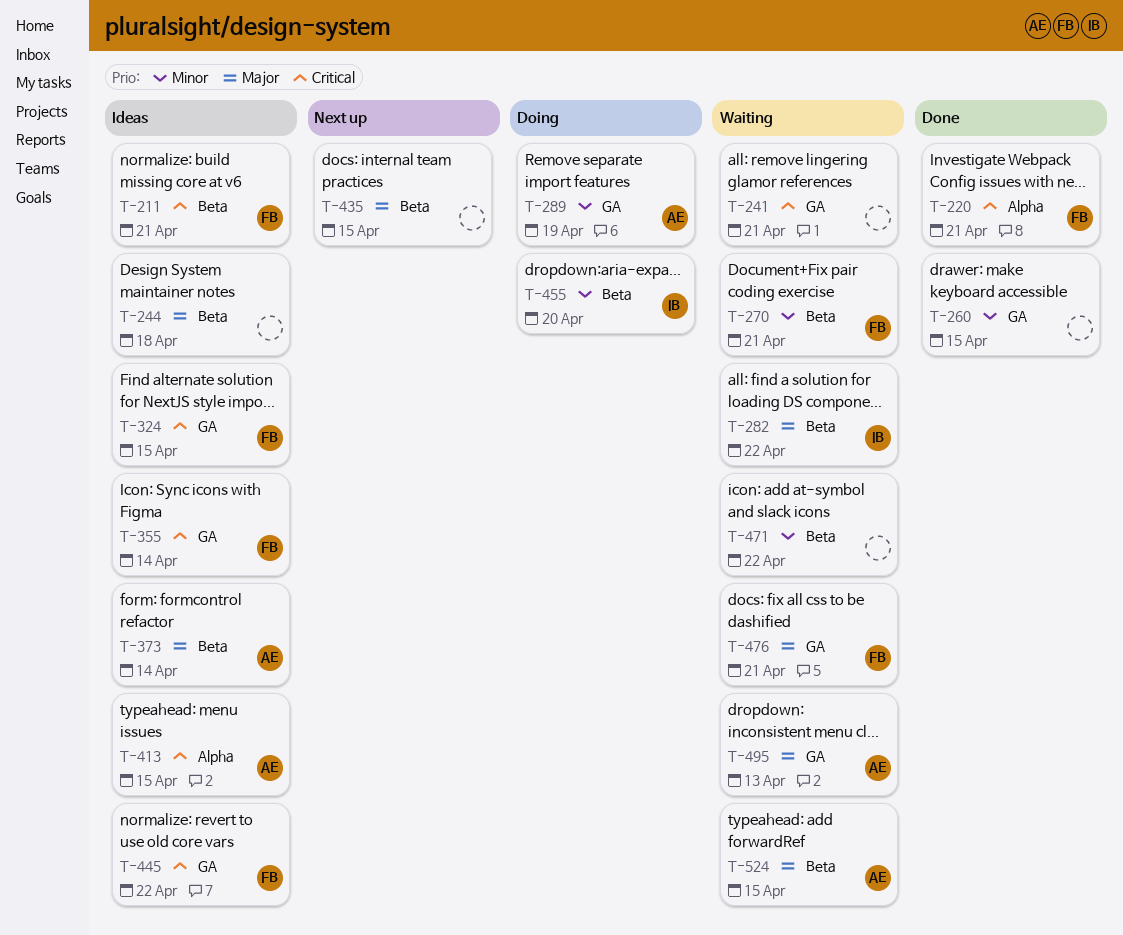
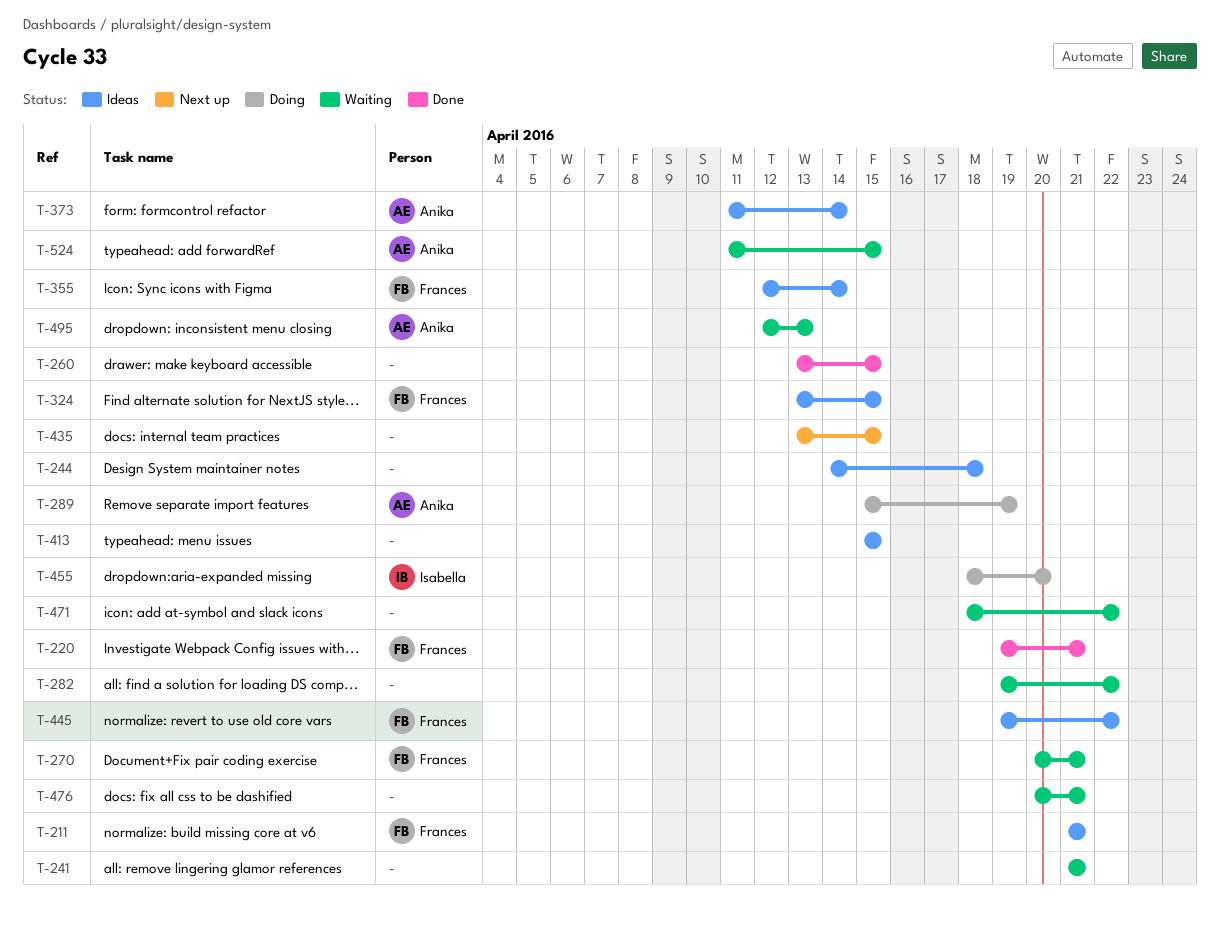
T-282, owner: Isabella -> none
T-413, owner: Anika -> none
T-476, owner: Frances -> none

